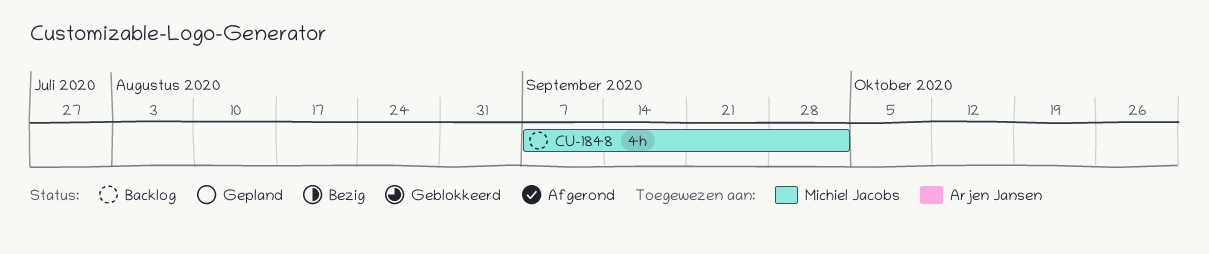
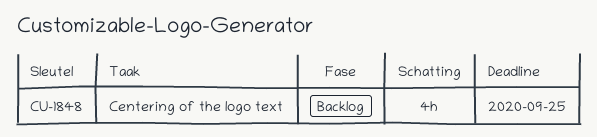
CU-1848, due: Oct 2 -> Sep 25

